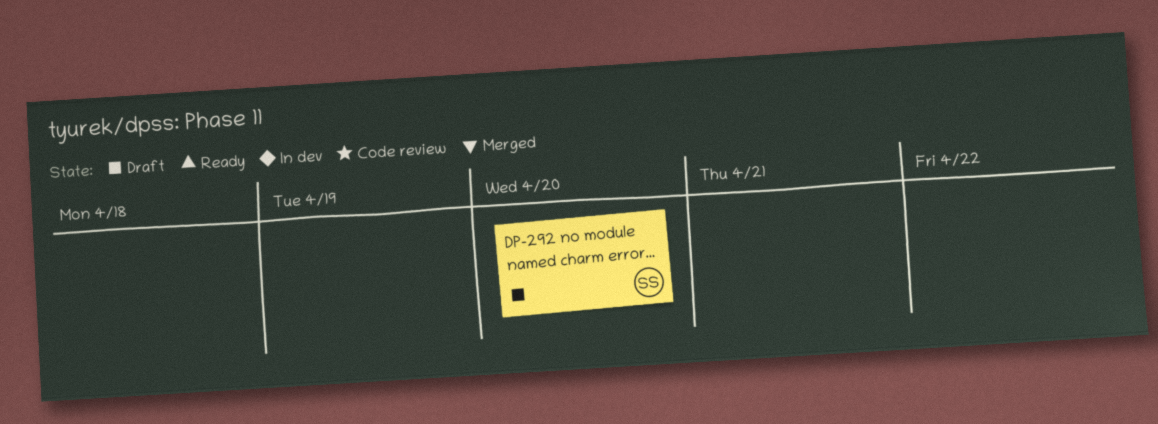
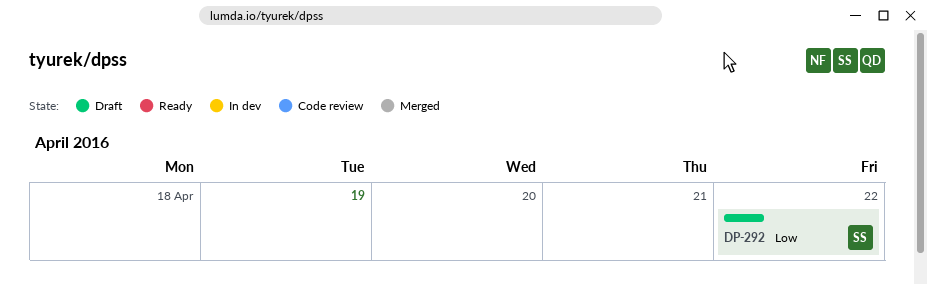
DP-292, due: Apr 20 -> Apr 22

